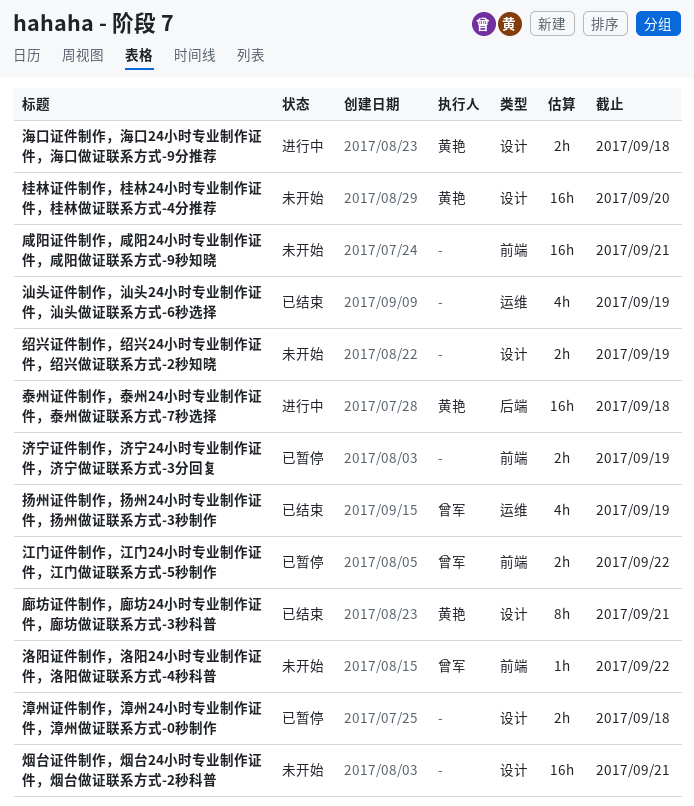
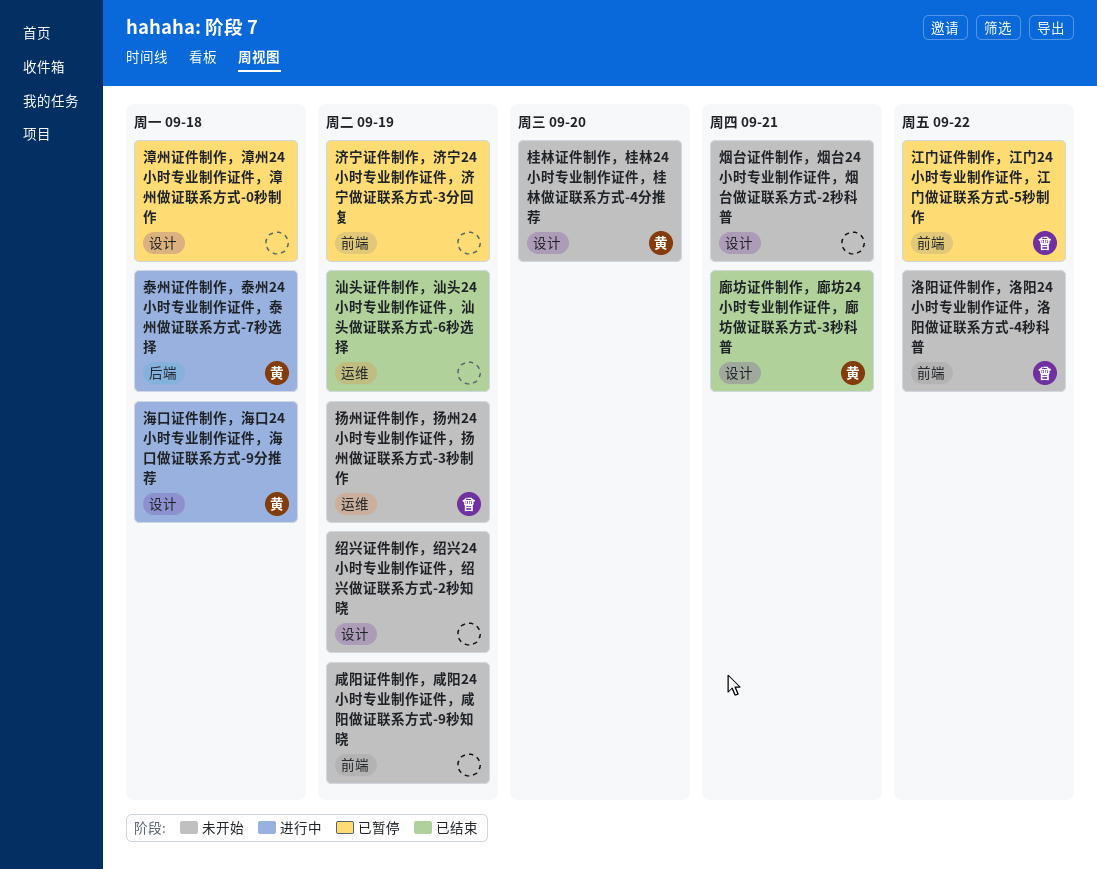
咸阳证件制作，咸阳24小时专业制作证件，咸阳做证联系方式-9秒知晓, due: Sep 21 -> Sep 19
扬州证件制作，扬州24小时专业制作证件，扬州做证联系方式-3秒制作, status: 已结束 -> 未开始

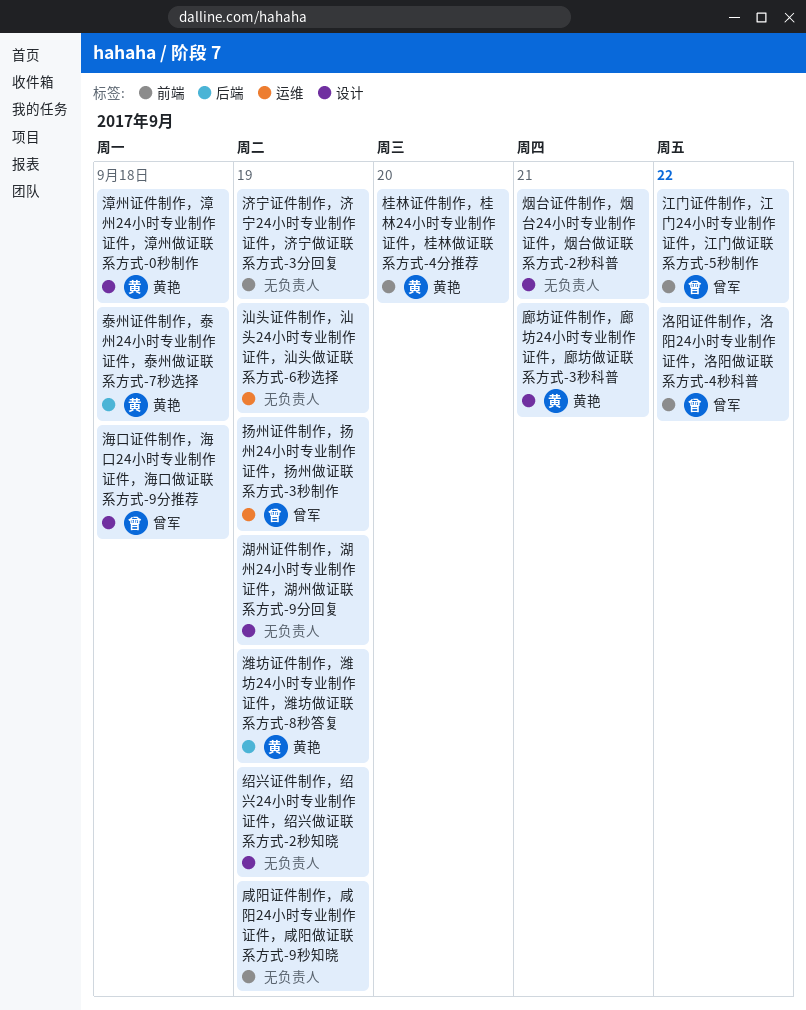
桂林证件制作，桂林24小时专业制作证件，桂林做证联系方式-4分推荐, label: 设计 -> 前端
海口证件制作，海口24小时专业制作证件，海口做证联系方式-9分推荐, owner: 黄艳 -> 曾军
湖州证件制作，湖州24小时专业制作证件，湖州做证联系方式-9分回复: none -> present
漳州证件制作，漳州24小时专业制作证件，漳州做证联系方式-0秒制作, owner: none -> 黄艳
潍坊证件制作，潍坊24小时专业制作证件，潍坊做证联系方式-8秒答复: none -> present

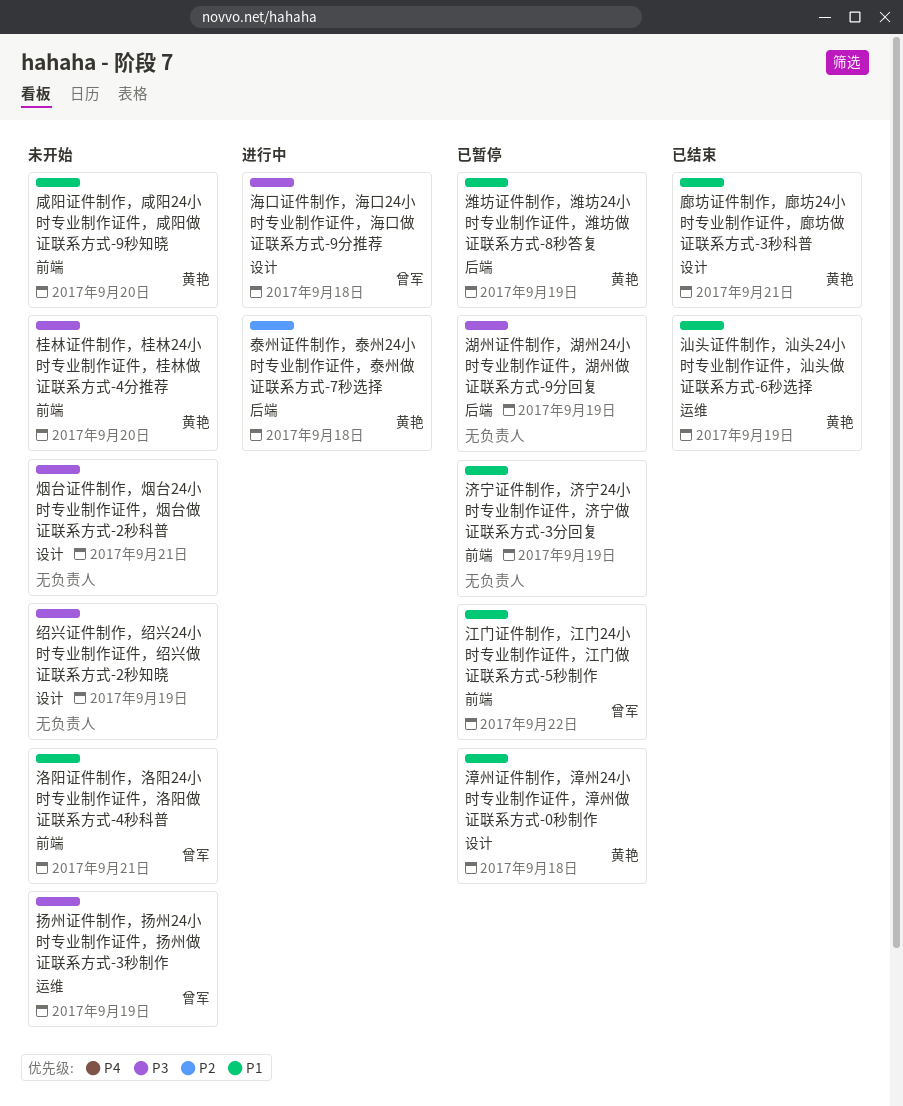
咸阳证件制作，咸阳24小时专业制作证件，咸阳做证联系方式-9秒知晓, owner: none -> 黄艳
咸阳证件制作，咸阳24小时专业制作证件，咸阳做证联系方式-9秒知晓, due: Sep 19 -> Sep 20
汕头证件制作，汕头24小时专业制作证件，汕头做证联系方式-6秒选择, owner: none -> 黄艳
洛阳证件制作，洛阳24小时专业制作证件，洛阳做证联系方式-4秒科普, due: Sep 22 -> Sep 21
湖州证件制作，湖州24小时专业制作证件，湖州做证联系方式-9分回复, label: 设计 -> 后端

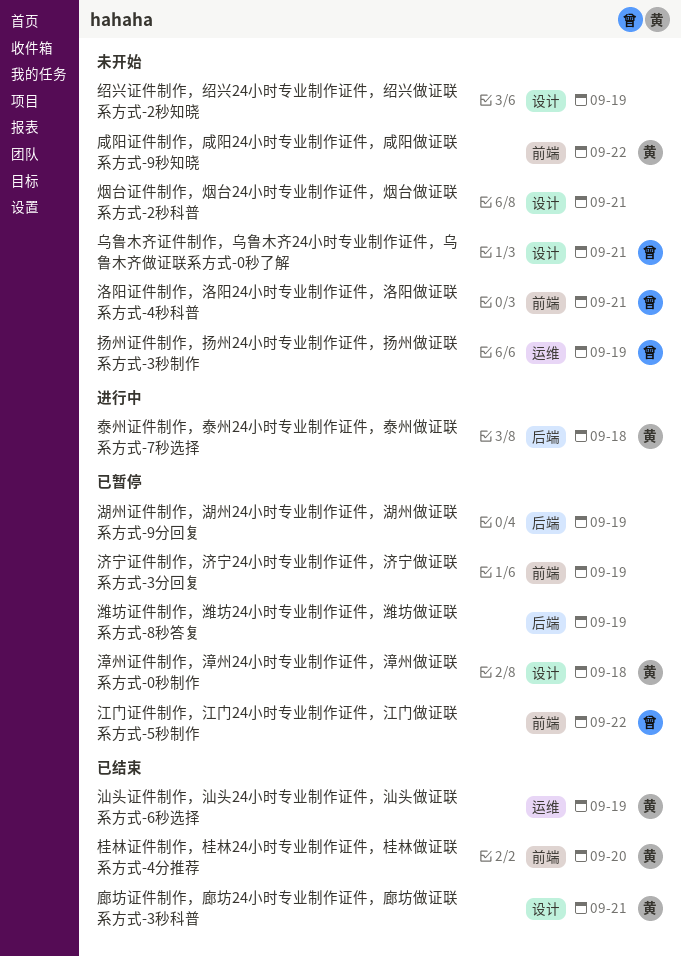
乌鲁木齐证件制作，乌鲁木齐24小时专业制作证件，乌鲁木齐做证联系方式-0秒了解: none -> present
咸阳证件制作，咸阳24小时专业制作证件，咸阳做证联系方式-9秒知晓, due: Sep 20 -> Sep 22
桂林证件制作，桂林24小时专业制作证件，桂林做证联系方式-4分推荐, status: 未开始 -> 已结束
海口证件制作，海口24小时专业制作证件，海口做证联系方式-9分推荐: present -> none
潍坊证件制作，潍坊24小时专业制作证件，潍坊做证联系方式-8秒答复, owner: 黄艳 -> none

